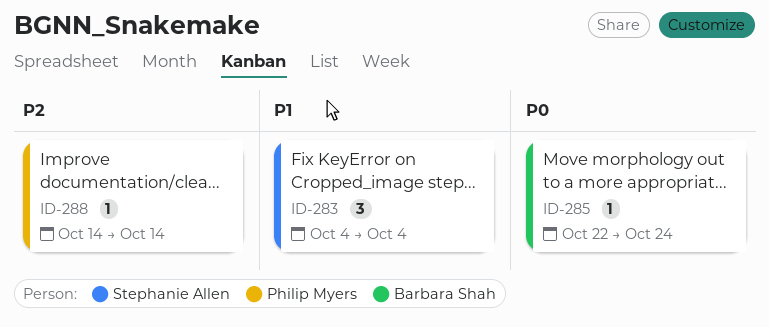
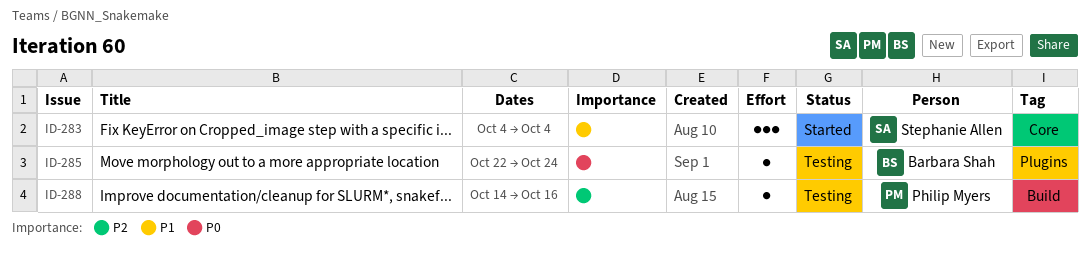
ID-288, due: Oct 14 -> Oct 16

